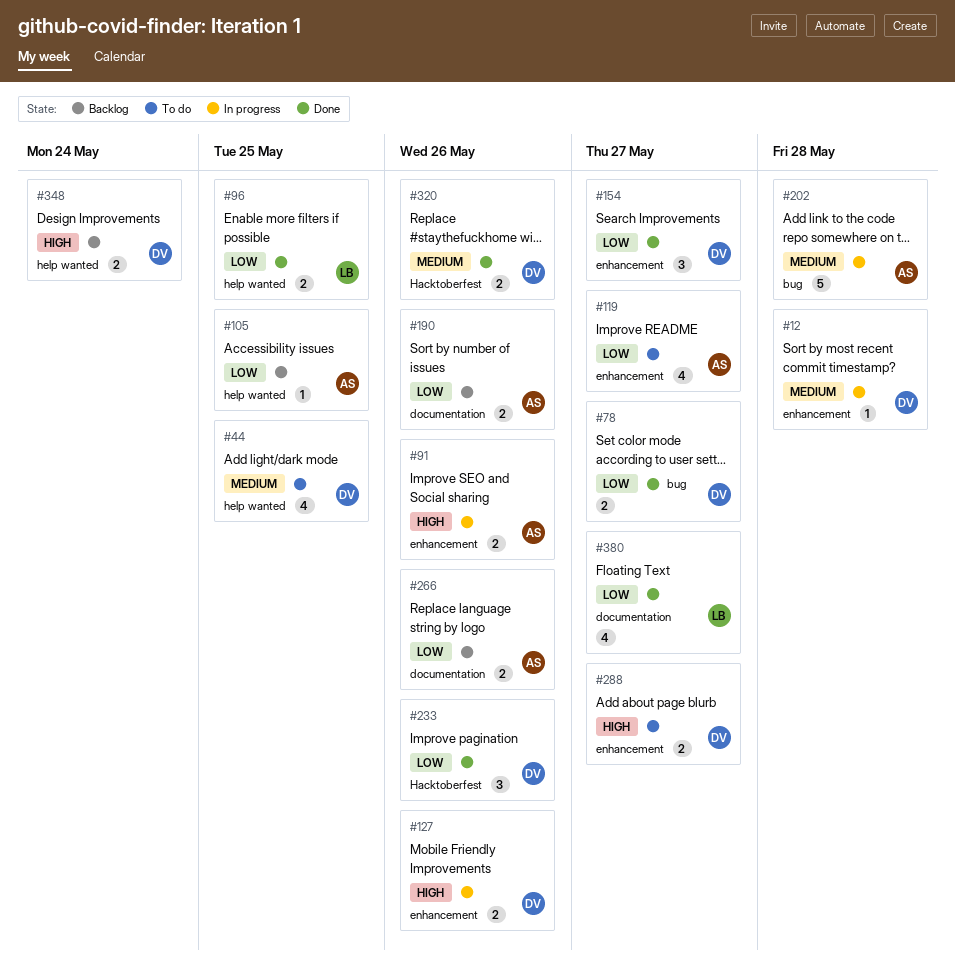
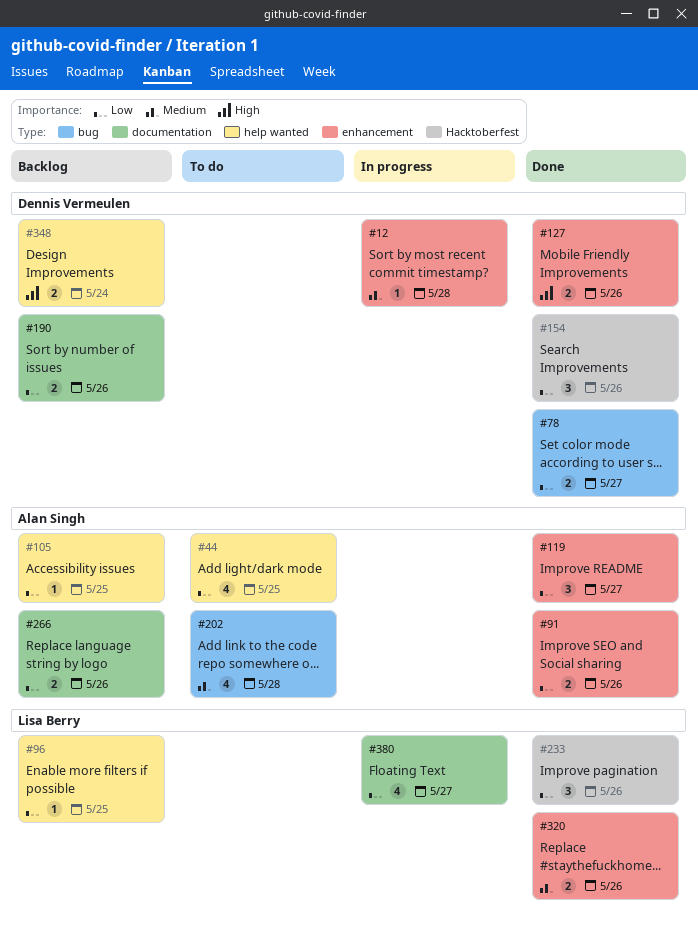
#44, owner: Dennis Vermeulen -> Alan Singh
#44, priority: Medium -> Low
#91, status: In progress -> Done
#91, priority: High -> Low
#96, status: Done -> Backlog
#96, estimate: 2 -> 1
#119, status: To do -> Done
#119, estimate: 4 -> 3
#127, status: In progress -> Done
#154, label: enhancement -> Hacktoberfest
#154, due: May 27 -> May 26
#190, owner: Alan Singh -> Dennis Vermeulen
#202, status: In progress -> To do
#202, estimate: 5 -> 4
#233, owner: Dennis Vermeulen -> Lisa Berry
#288: present -> none
#320, owner: Dennis Vermeulen -> Lisa Berry
#320, label: Hacktoberfest -> enhancement
#380, status: Done -> In progress

